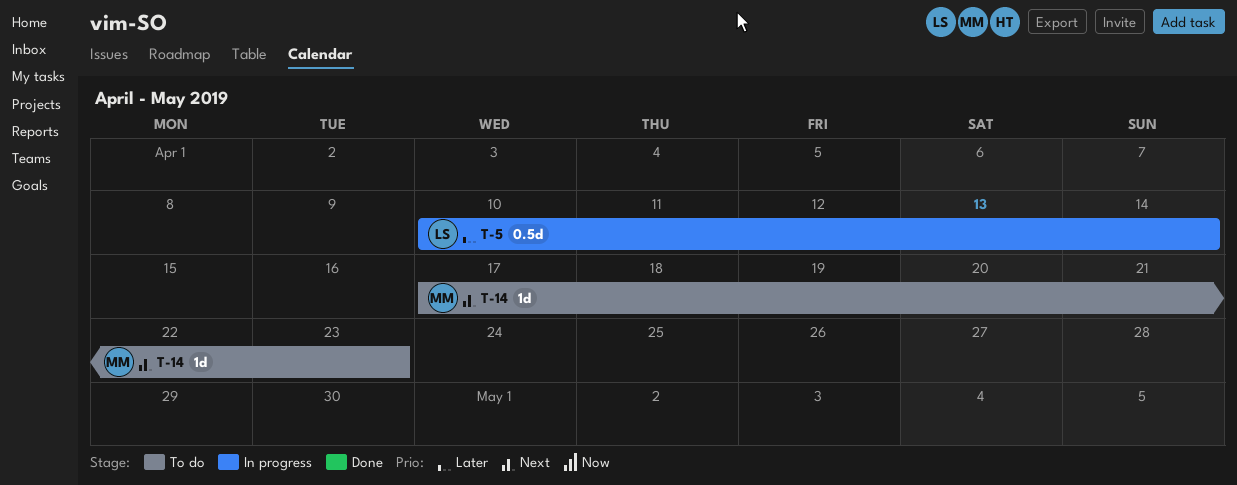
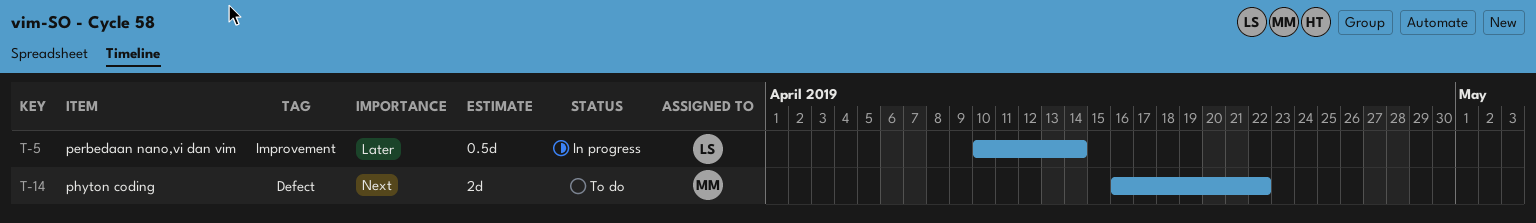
T-14, estimate: 1d -> 2d
T-14, start: Apr 17 -> Apr 16
T-14, due: Apr 23 -> Apr 22

